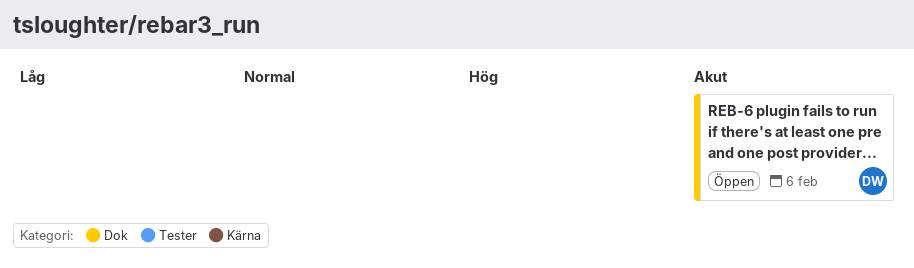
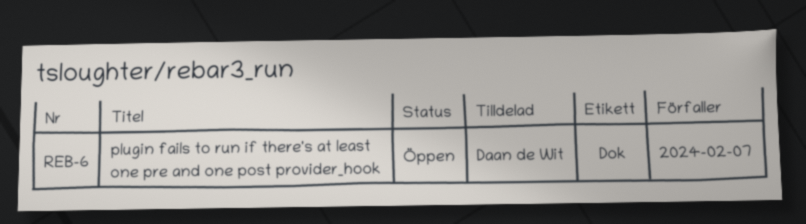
REB-6, due: Feb 6 -> Feb 7

